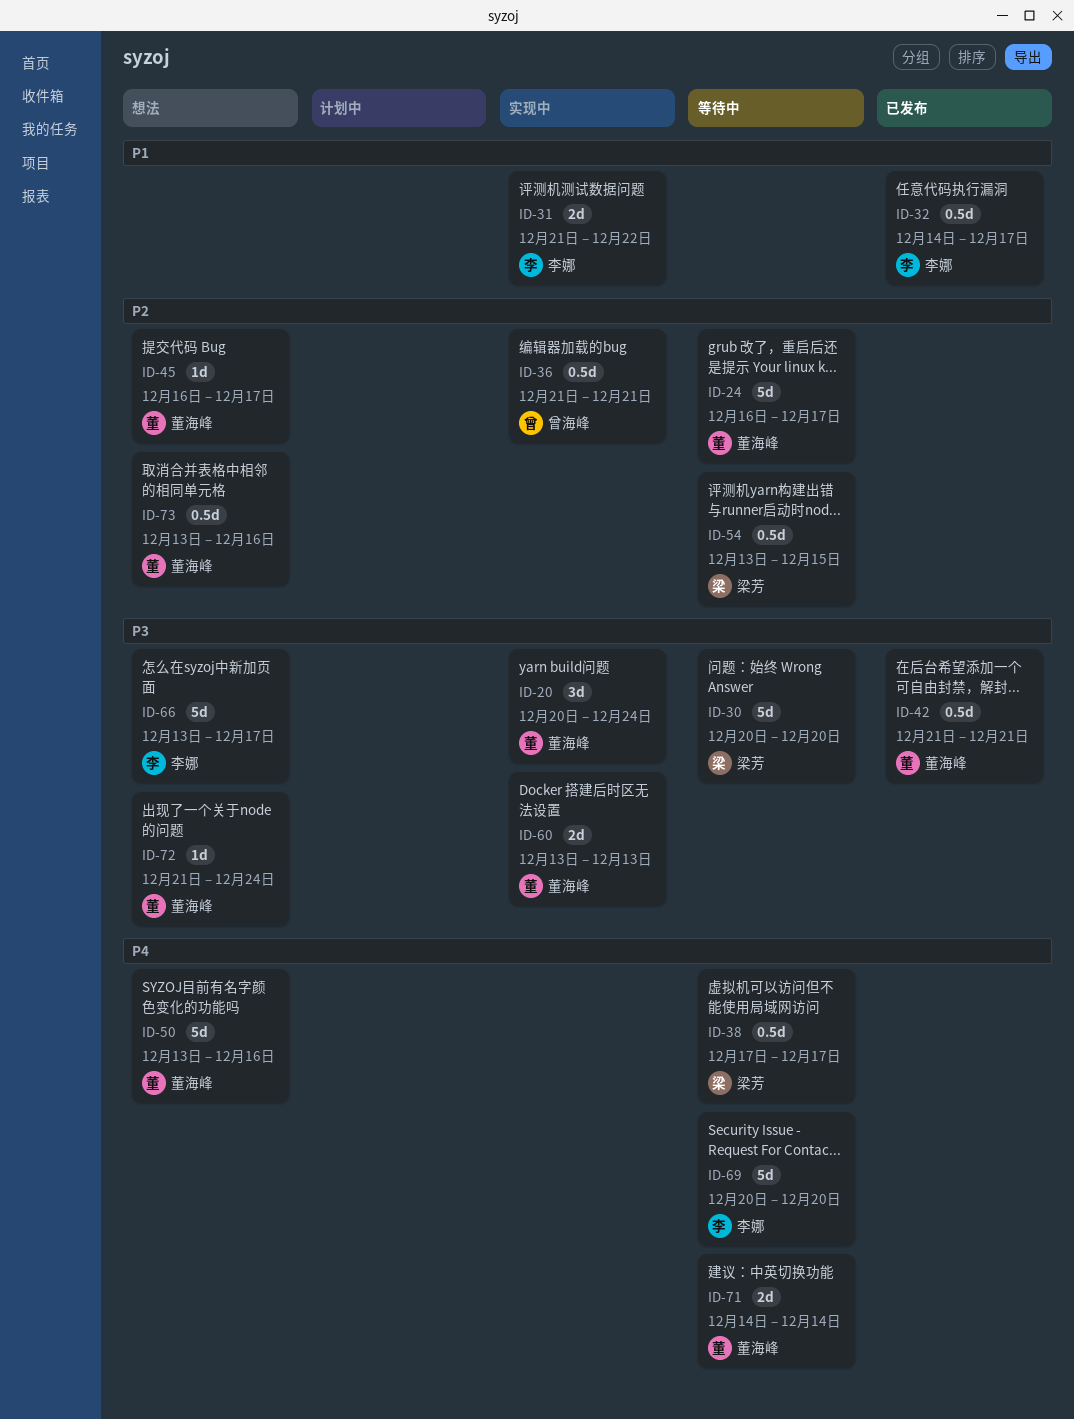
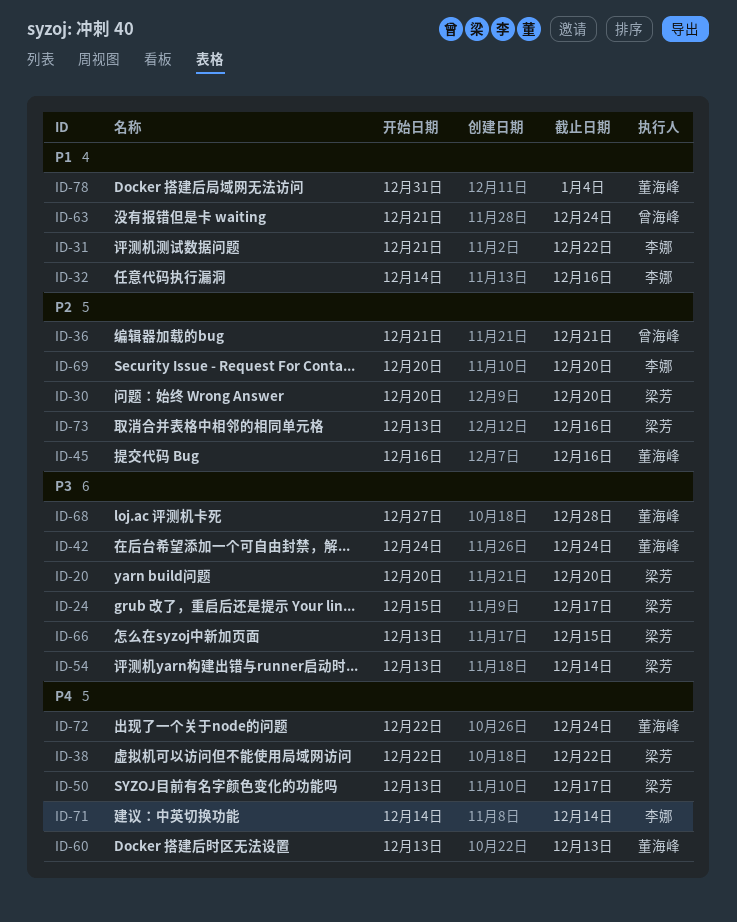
ID-20, owner: 董海峰 -> 梁芳
ID-20, due: Dec 24 -> Dec 20
ID-24, owner: 董海峰 -> 梁芳
ID-24, priority: P2 -> P3
ID-24, start: Dec 16 -> Dec 15
ID-30, priority: P3 -> P2
ID-32, due: Dec 17 -> Dec 16
ID-38, start: Dec 17 -> Dec 22
ID-38, due: Dec 17 -> Dec 22
ID-42, start: Dec 21 -> Dec 24
ID-42, due: Dec 21 -> Dec 24
ID-45, due: Dec 17 -> Dec 16
ID-50, owner: 董海峰 -> 梁芳
ID-50, due: Dec 16 -> Dec 17
ID-54, priority: P2 -> P3
ID-54, due: Dec 15 -> Dec 14
ID-60, priority: P3 -> P4
ID-63: none -> present
ID-66, owner: 李娜 -> 梁芳
ID-66, due: Dec 17 -> Dec 15
ID-68: none -> present
ID-69, priority: P4 -> P2
ID-71, owner: 董海峰 -> 李娜
ID-72, priority: P3 -> P4
ID-72, start: Dec 21 -> Dec 22
ID-73, owner: 董海峰 -> 梁芳
ID-78: none -> present

